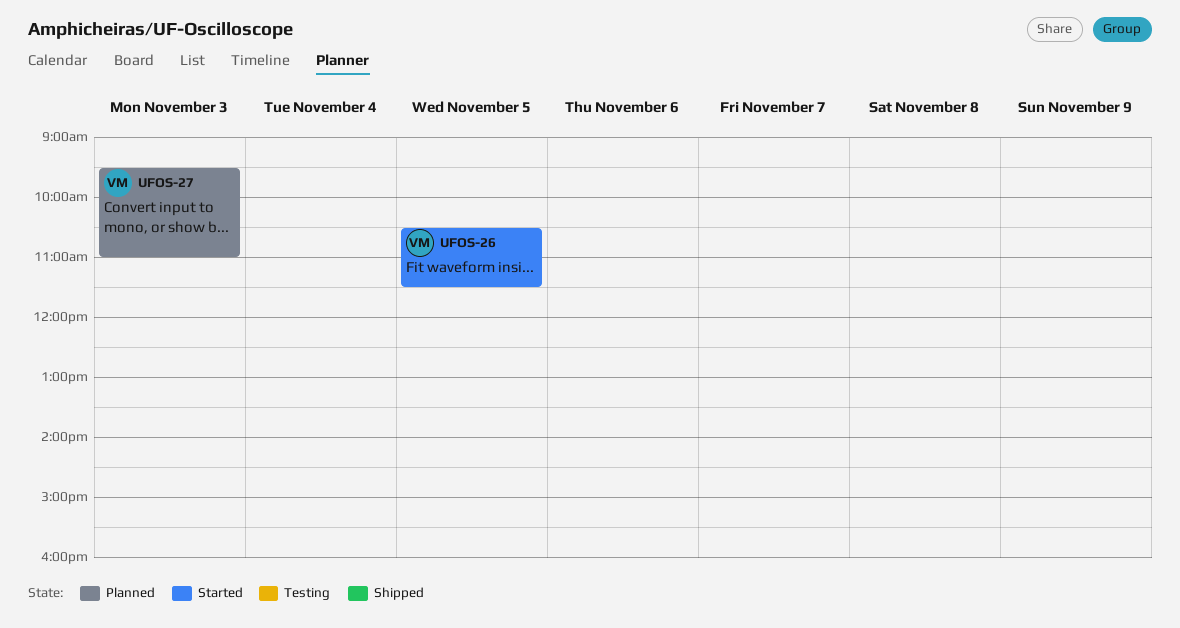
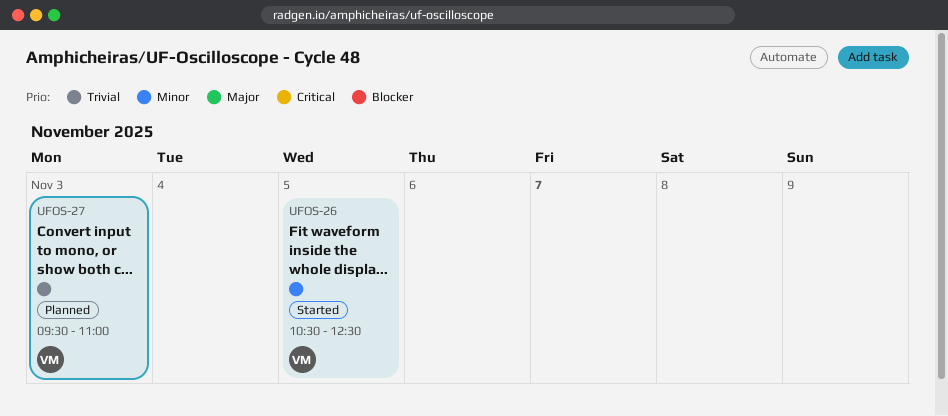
UFOS-26, ends: 11:30 -> 12:30

